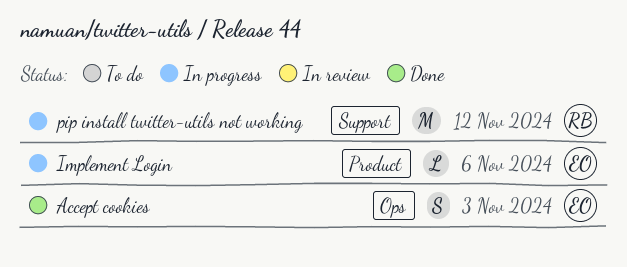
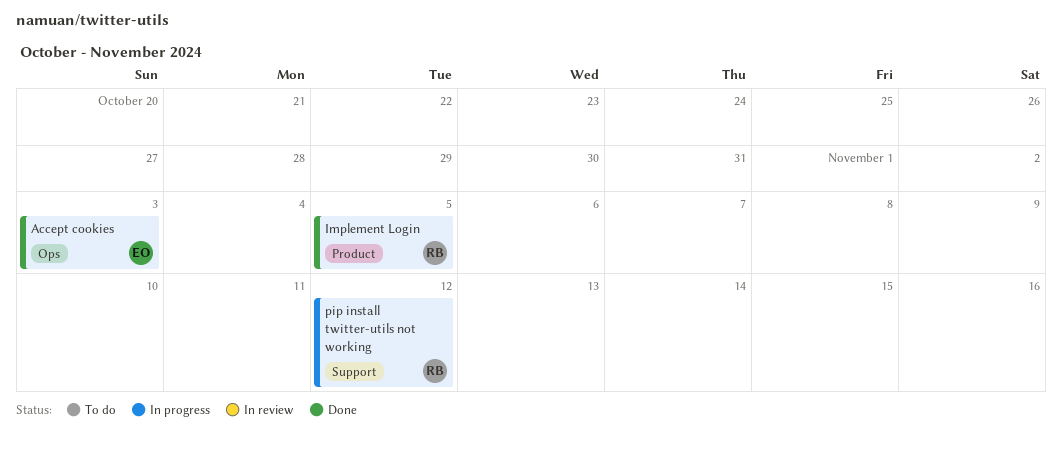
Implement Login, status: In progress -> Done
Implement Login, owner: EO -> RB
Implement Login, due: Nov 6 -> Nov 5

